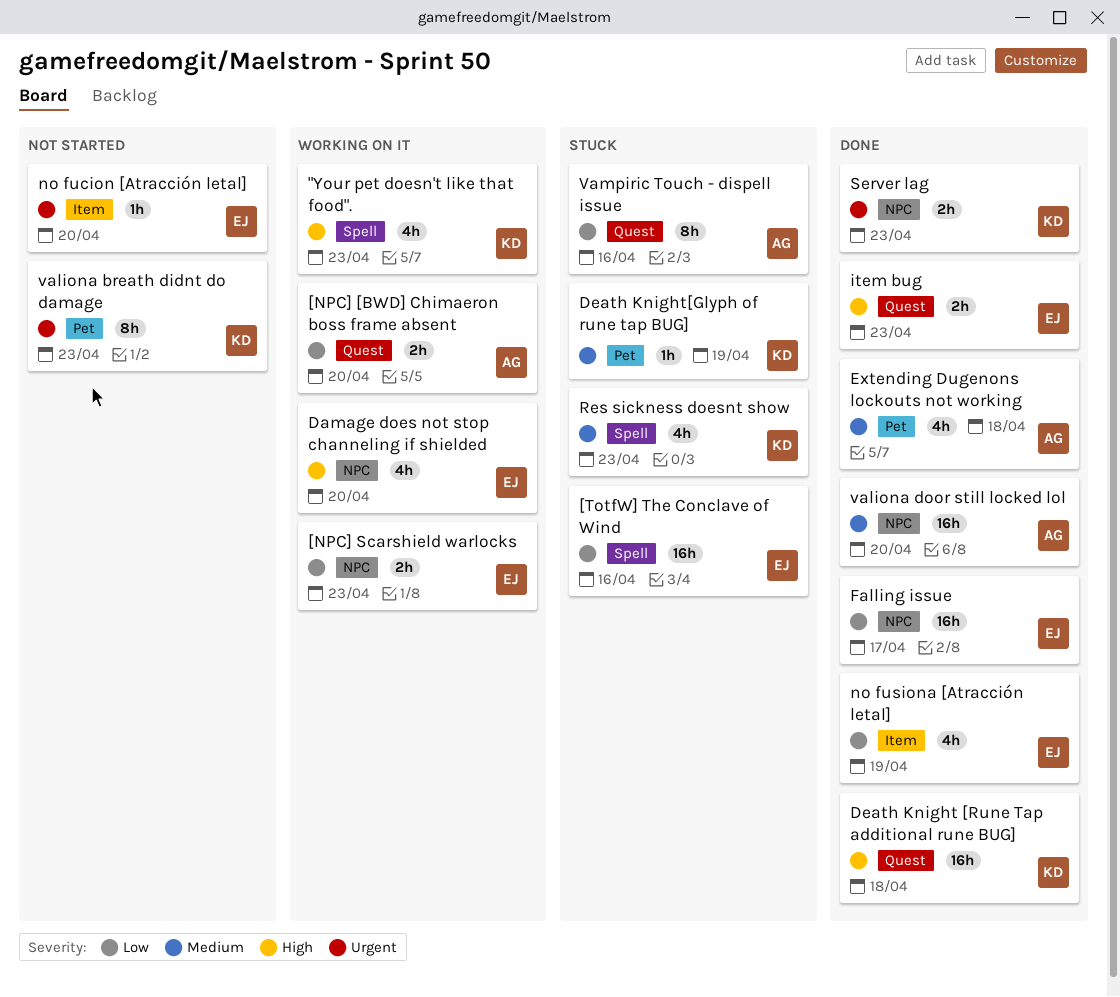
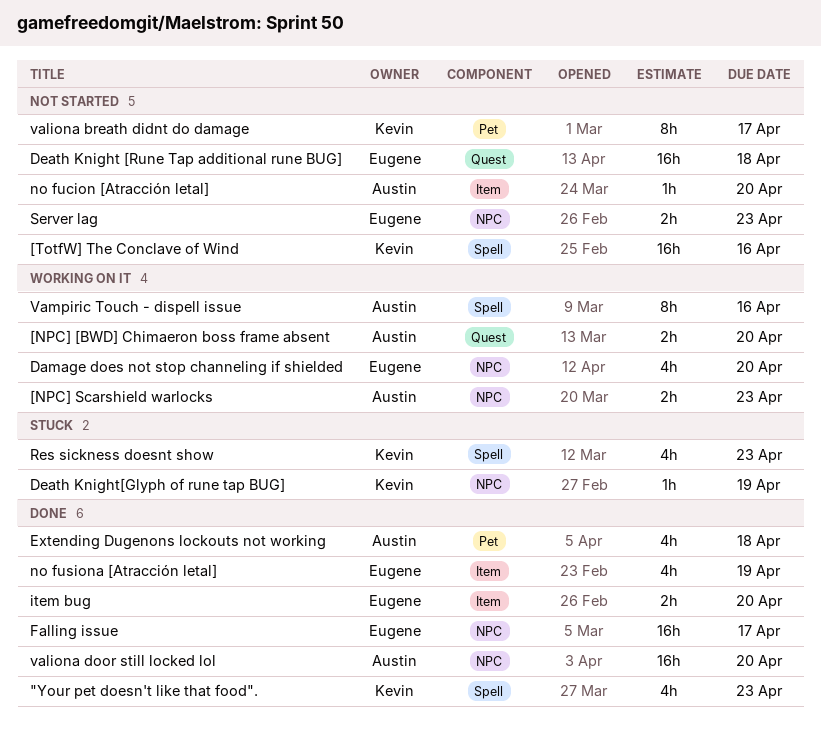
"Your pet doesn't like that food"., status: Working on it -> Done
[NPC] Scarshield warlocks, owner: Eugene -> Austin
[TotfW] The Conclave of Wind, status: Stuck -> Not started
[TotfW] The Conclave of Wind, owner: Eugene -> Kevin
Death Knight [Rune Tap additional rune BUG], status: Done -> Not started
Death Knight [Rune Tap additional rune BUG], owner: Kevin -> Eugene
Death Knight[Glyph of rune tap BUG], label: Pet -> NPC
item bug, label: Quest -> Item
item bug, due: Apr 23 -> Apr 20
no fucion [Atracción letal], owner: Eugene -> Austin
Server lag, status: Done -> Not started
Server lag, owner: Kevin -> Eugene
valiona breath didnt do damage, due: Apr 23 -> Apr 17
Vampiric Touch - dispell issue, status: Stuck -> Working on it
Vampiric Touch - dispell issue, label: Quest -> Spell

